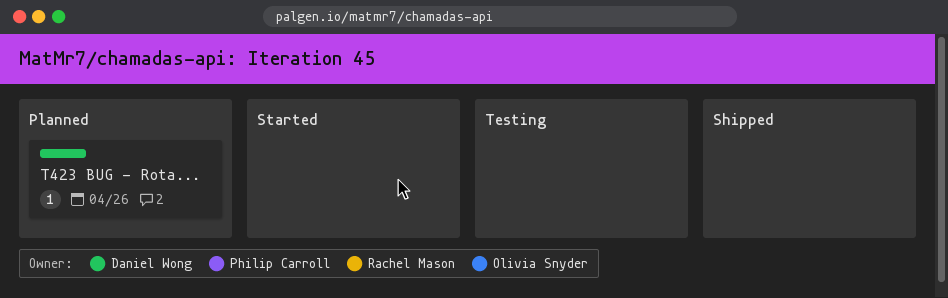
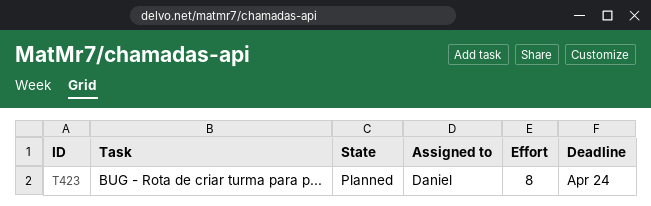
T423, estimate: 1 -> 8
T423, due: Apr 26 -> Apr 24

